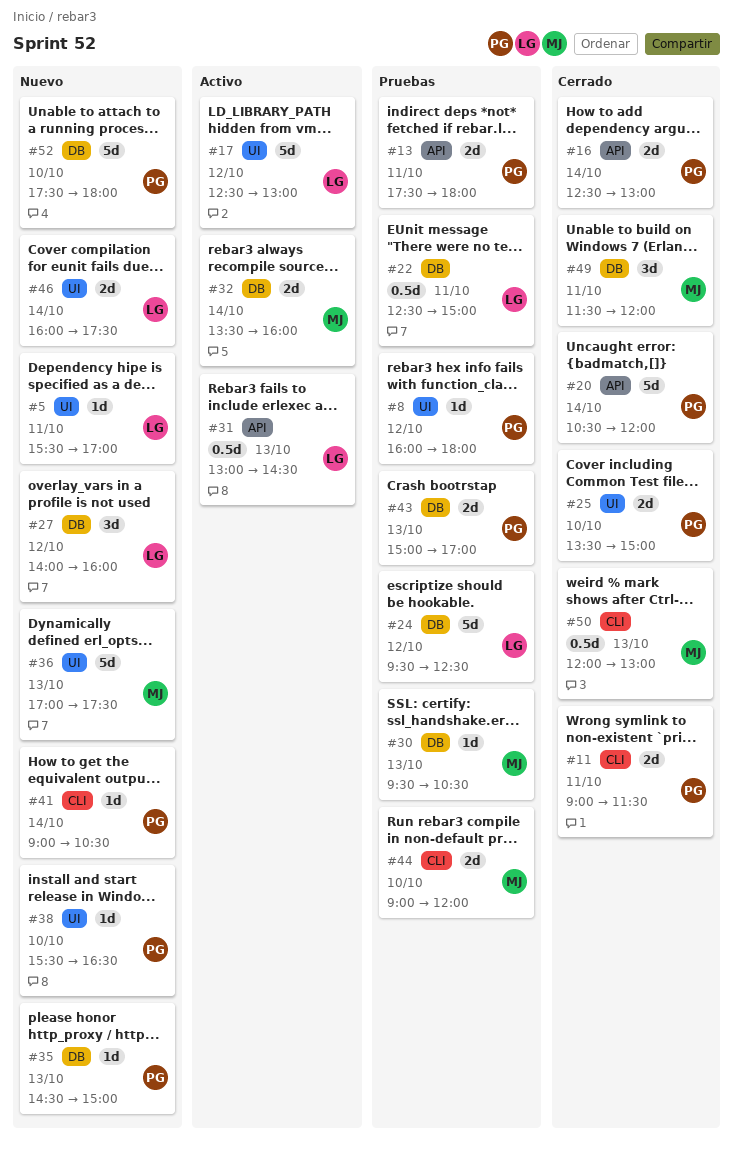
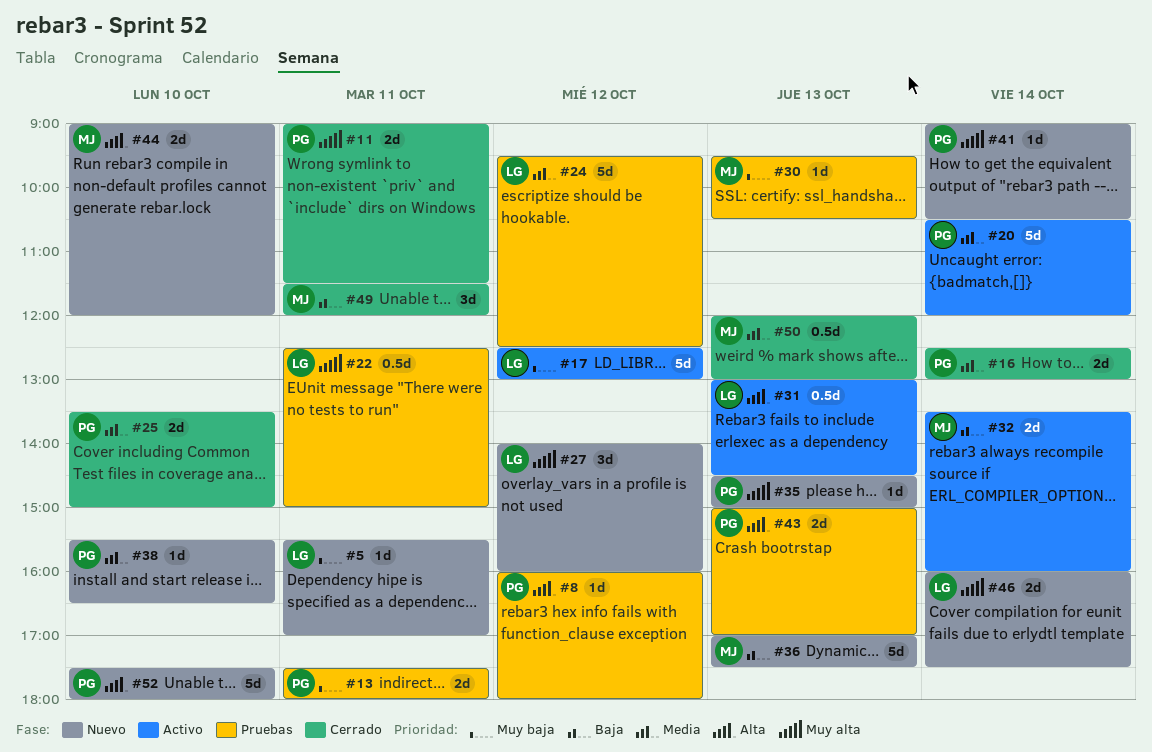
#20, status: Cerrado -> Activo
#44, status: Pruebas -> Nuevo

